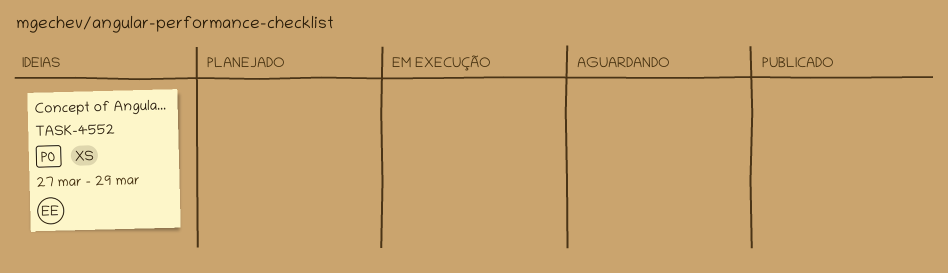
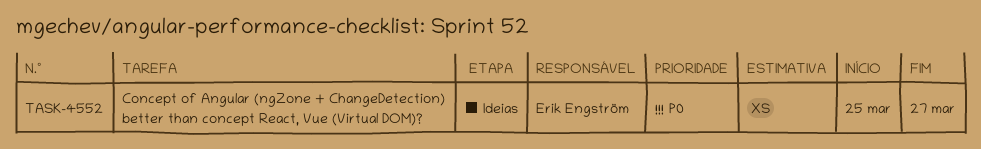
TASK-4552, start: Mar 27 -> Mar 25
TASK-4552, due: Mar 29 -> Mar 27

